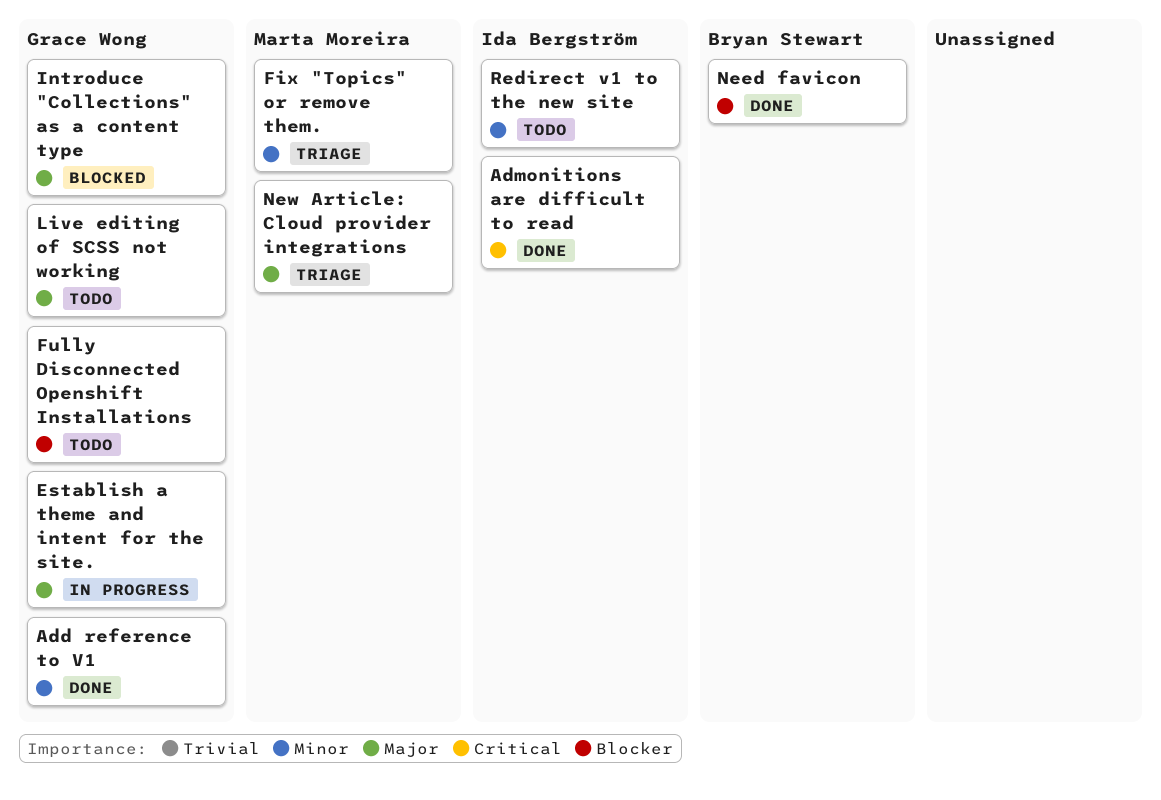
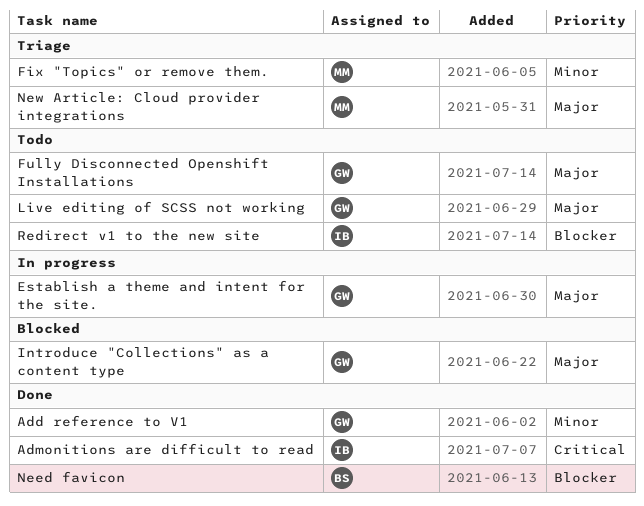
Fully Disconnected Openshift Installations, priority: Blocker -> Major
Redirect v1 to the new site, priority: Minor -> Blocker

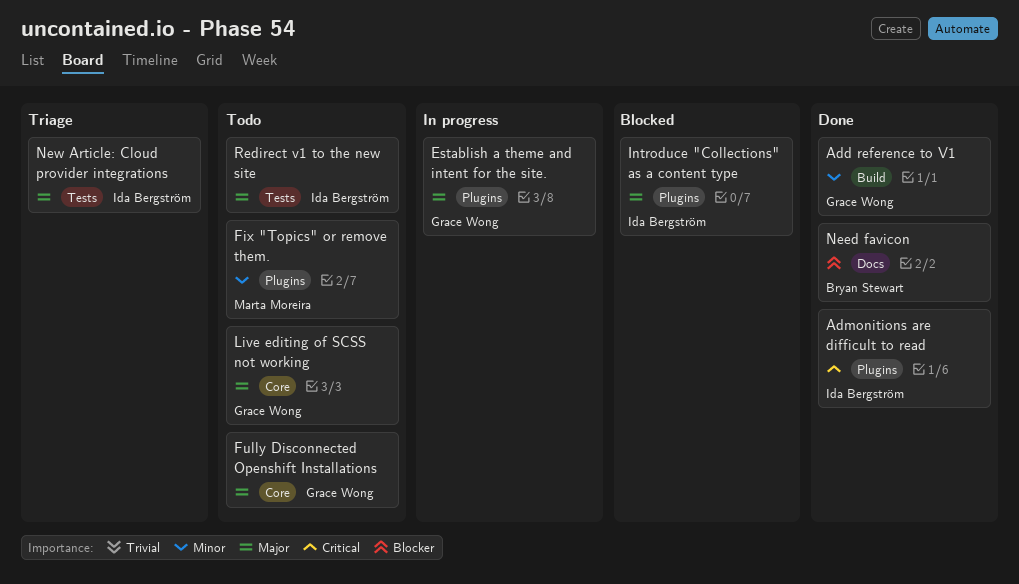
Fix "Topics" or remove them., status: Triage -> Todo
Introduce "Collections" as a content type, owner: Grace Wong -> Ida Bergström
New Article: Cloud provider integrations, owner: Marta Moreira -> Ida Bergström
Redirect v1 to the new site, priority: Blocker -> Major

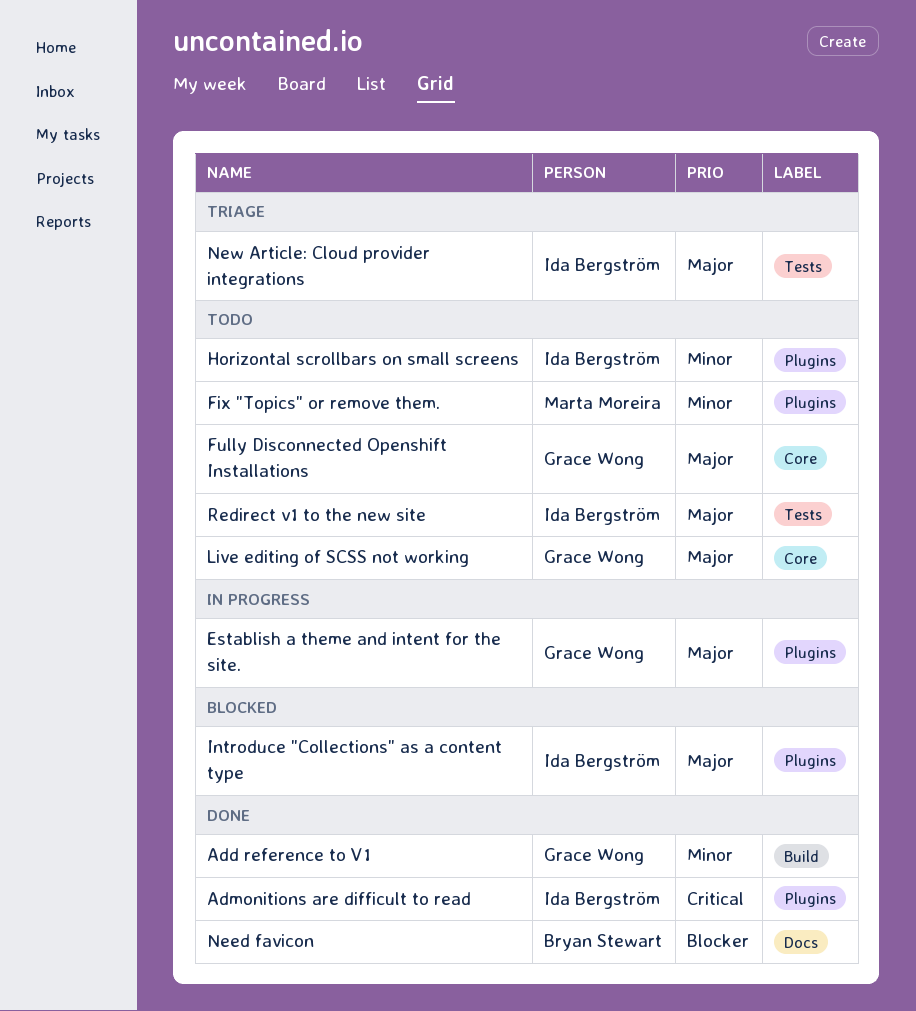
Horizontal scrollbars on small screens: none -> present

